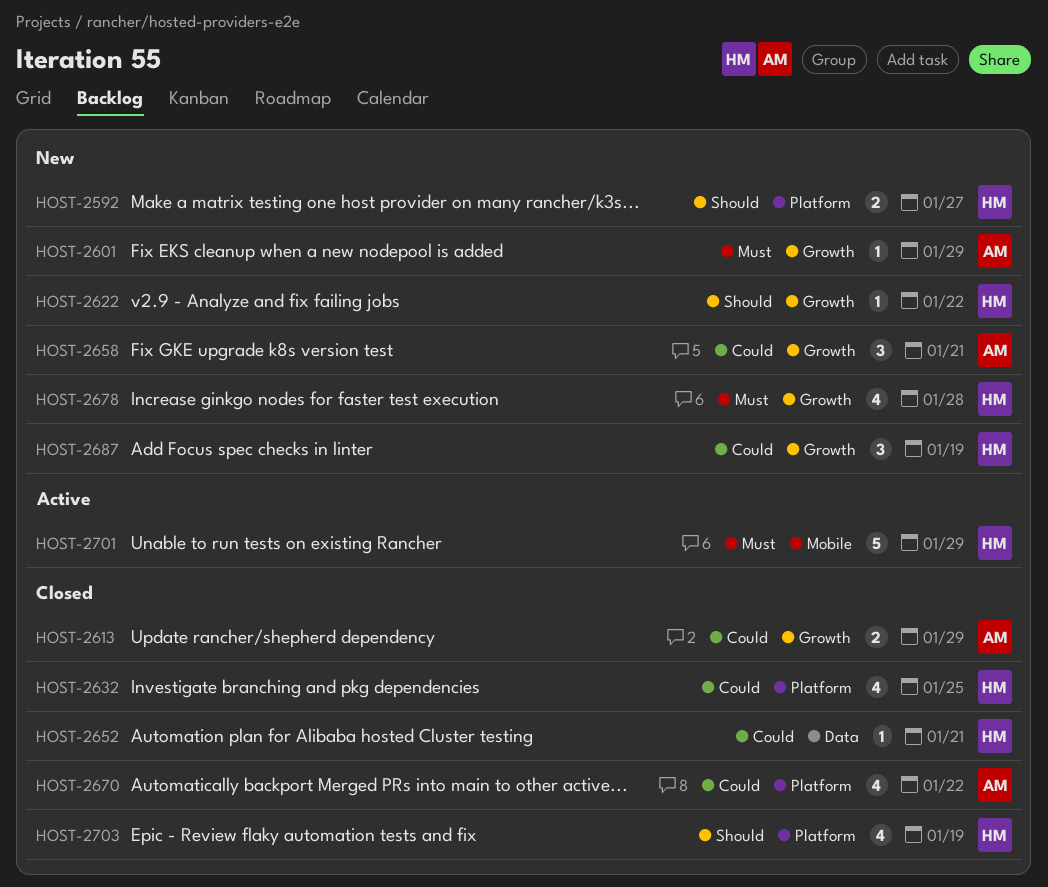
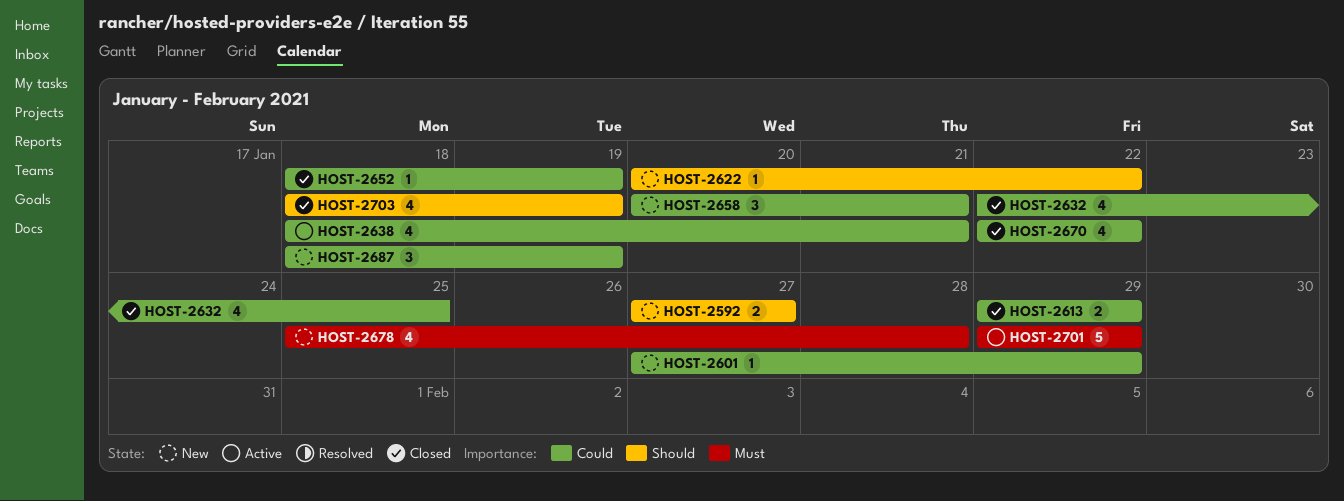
HOST-2601, priority: Must -> Could
HOST-2638: none -> present
HOST-2652, due: Jan 21 -> Jan 19

